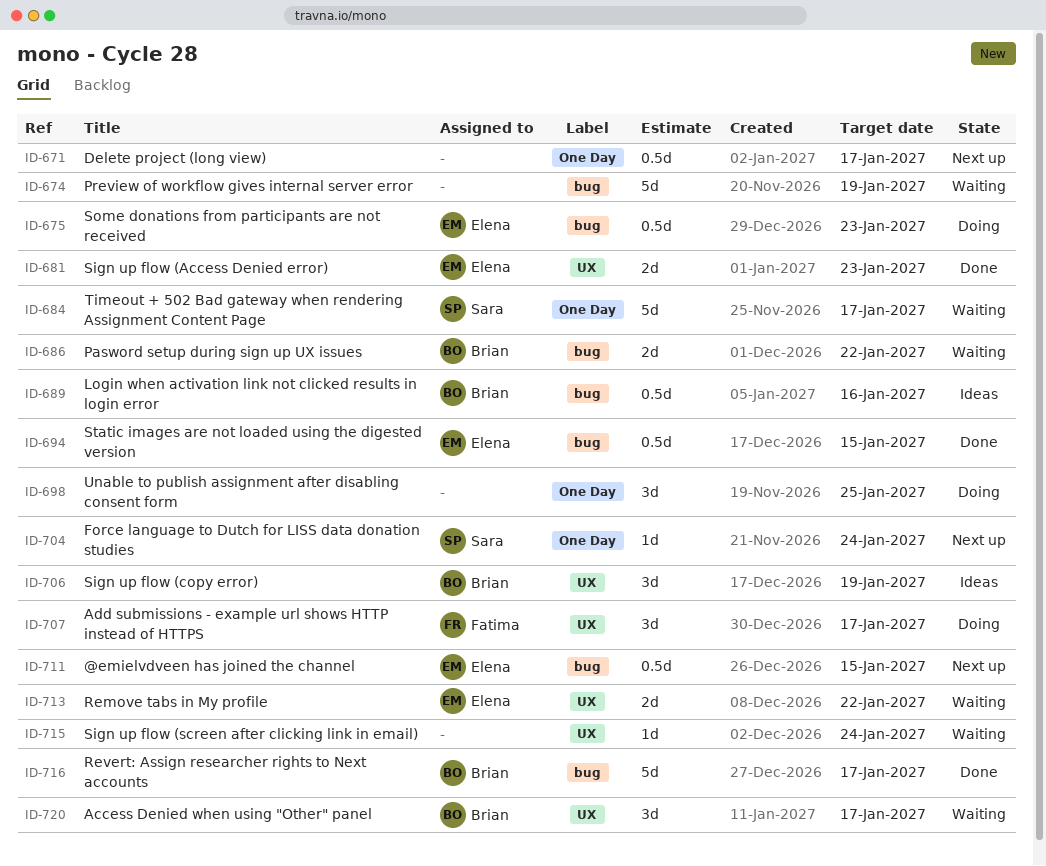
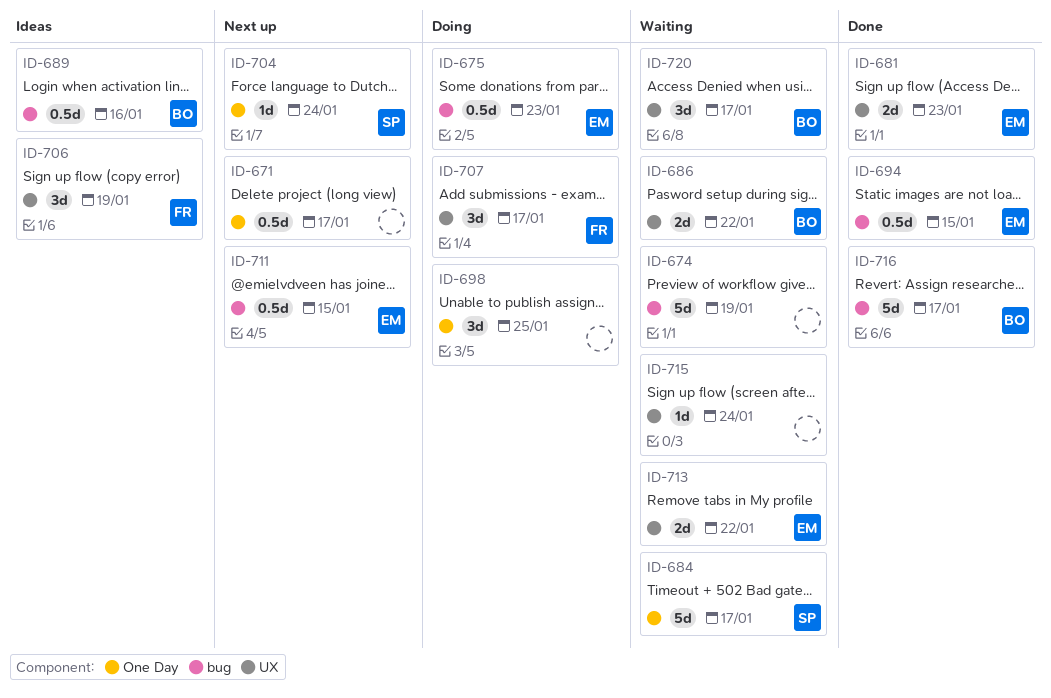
ID-686, label: bug -> UX
ID-706, owner: Brian -> Fatima

